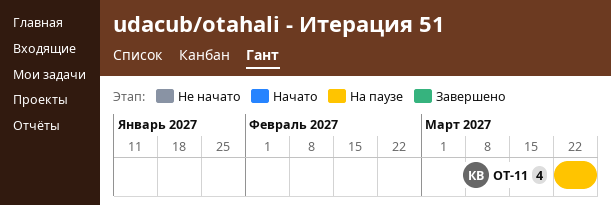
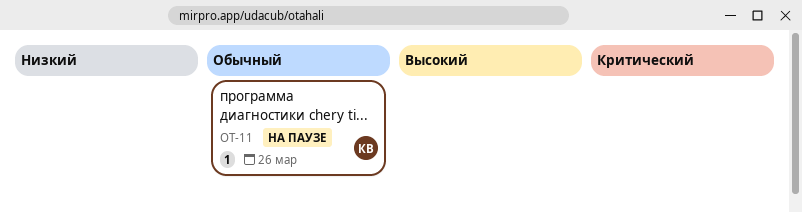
OT-11, estimate: 4 -> 1

